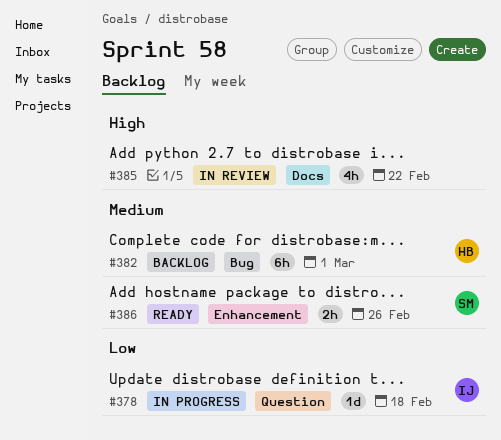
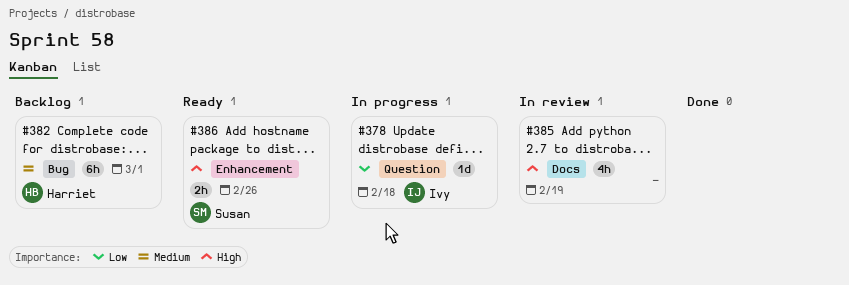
#385, due: Feb 22 -> Feb 19
#386, priority: Medium -> High

